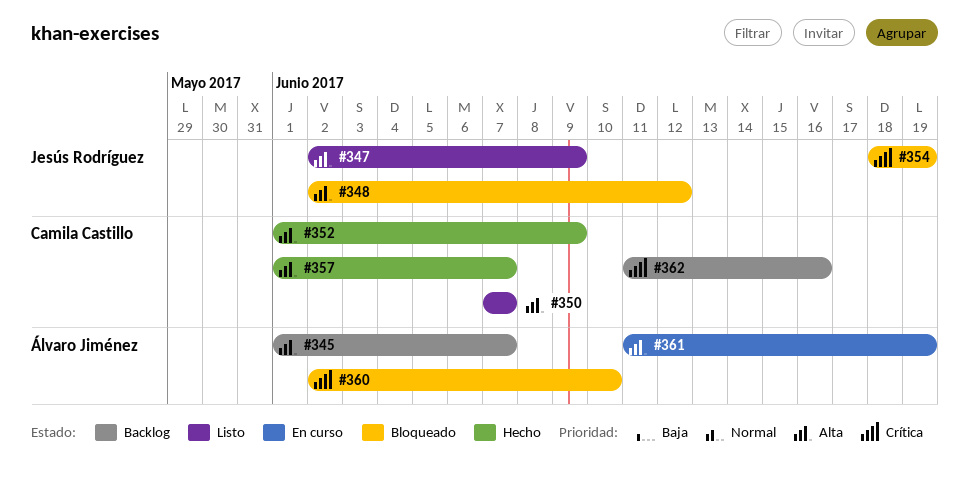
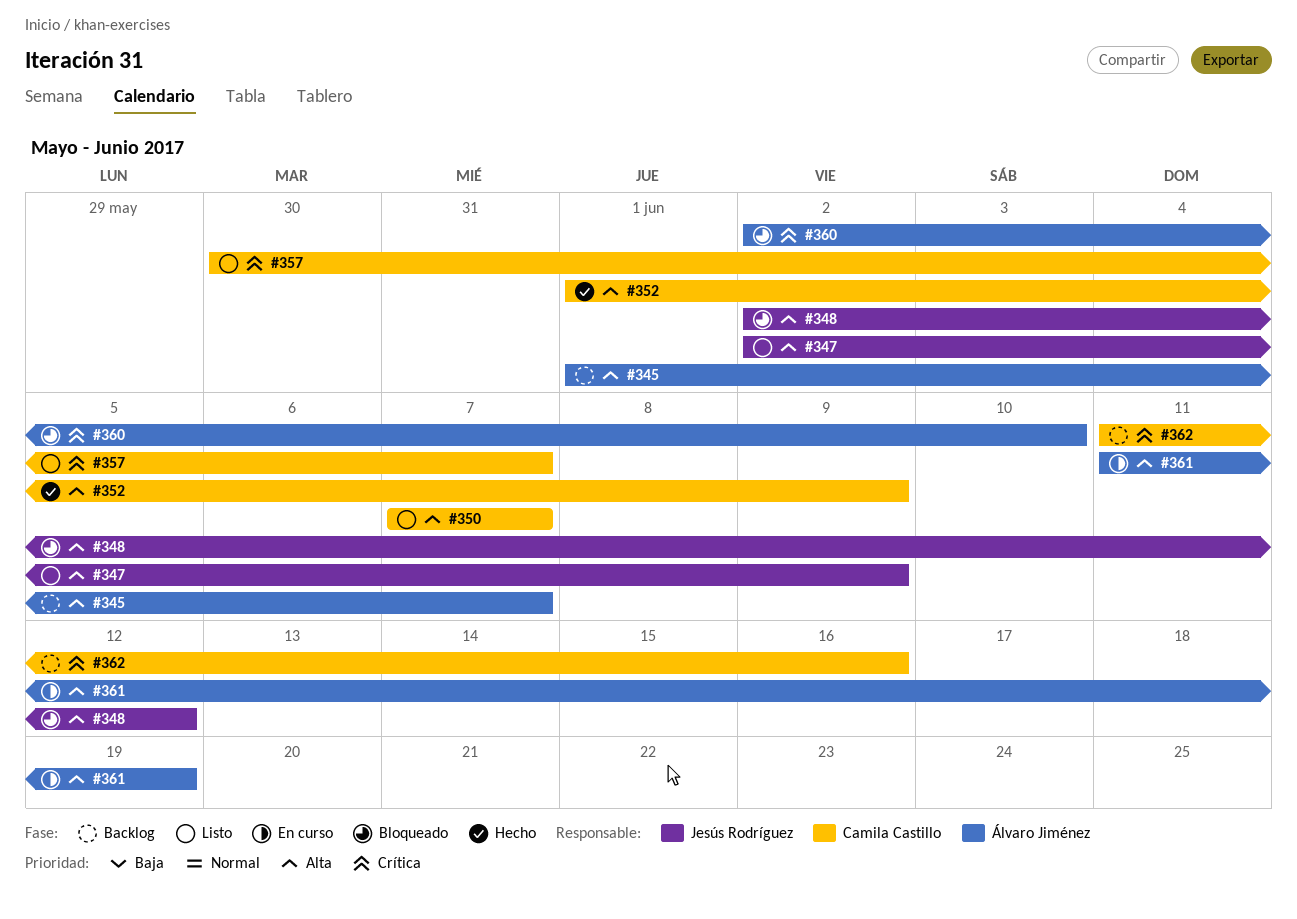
#354: present -> none
#357, status: Hecho -> Listo
#357, priority: Alta -> Crítica
#357, start: Jun 1 -> May 30

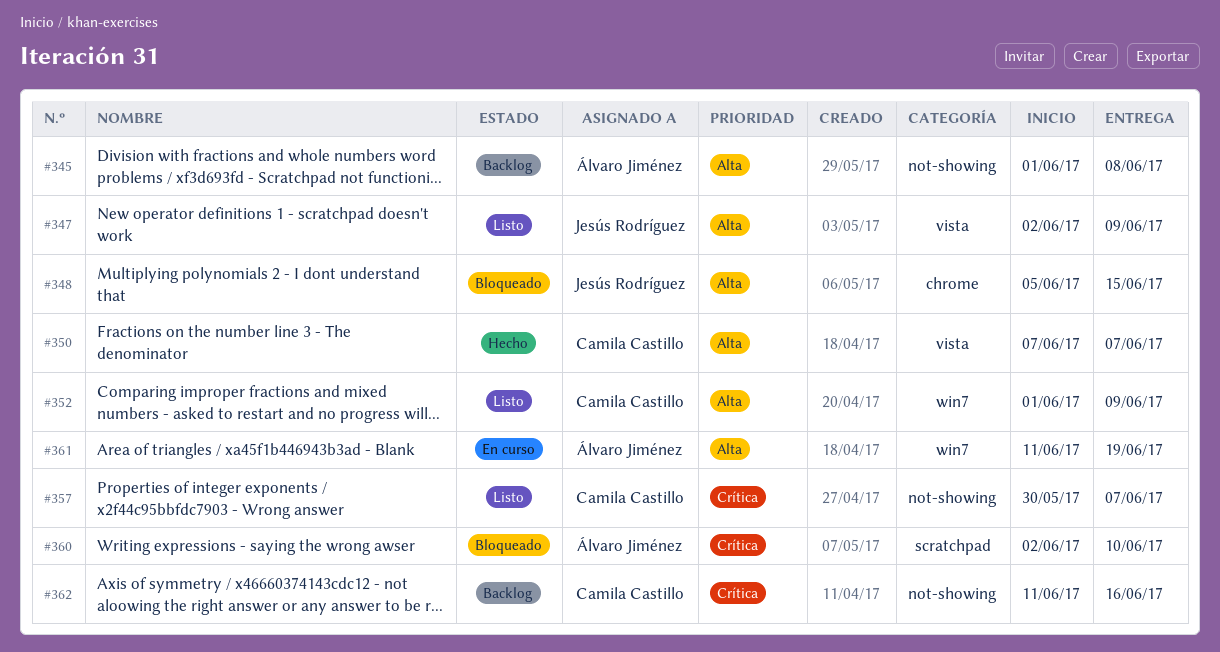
#345, due: Jun 7 -> Jun 8
#348, start: Jun 2 -> Jun 5
#348, due: Jun 12 -> Jun 15
#350, status: Listo -> Hecho
#352, status: Hecho -> Listo

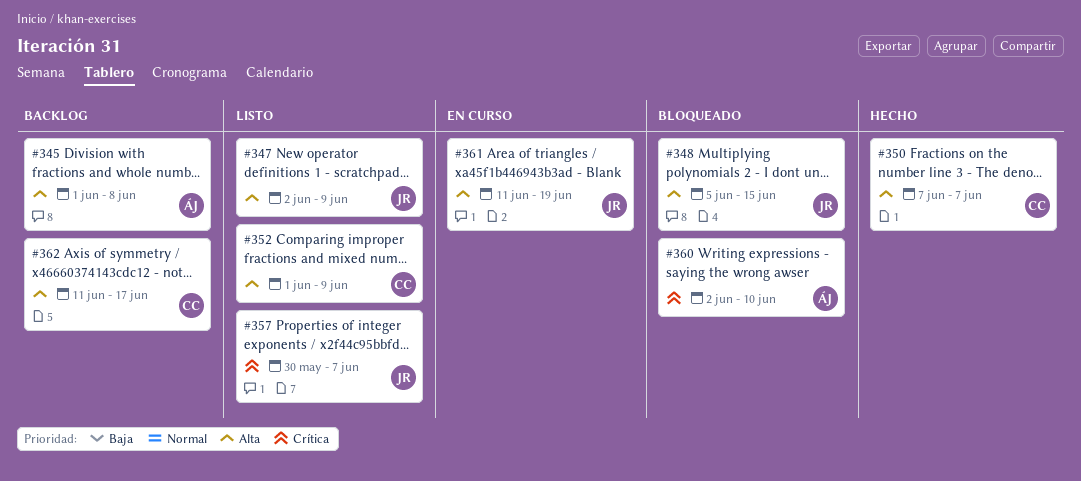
#357, owner: Camila Castillo -> Jesús Rodríguez
#361, owner: Álvaro Jiménez -> Jesús Rodríguez
#362, priority: Crítica -> Alta
#362, due: Jun 16 -> Jun 17

